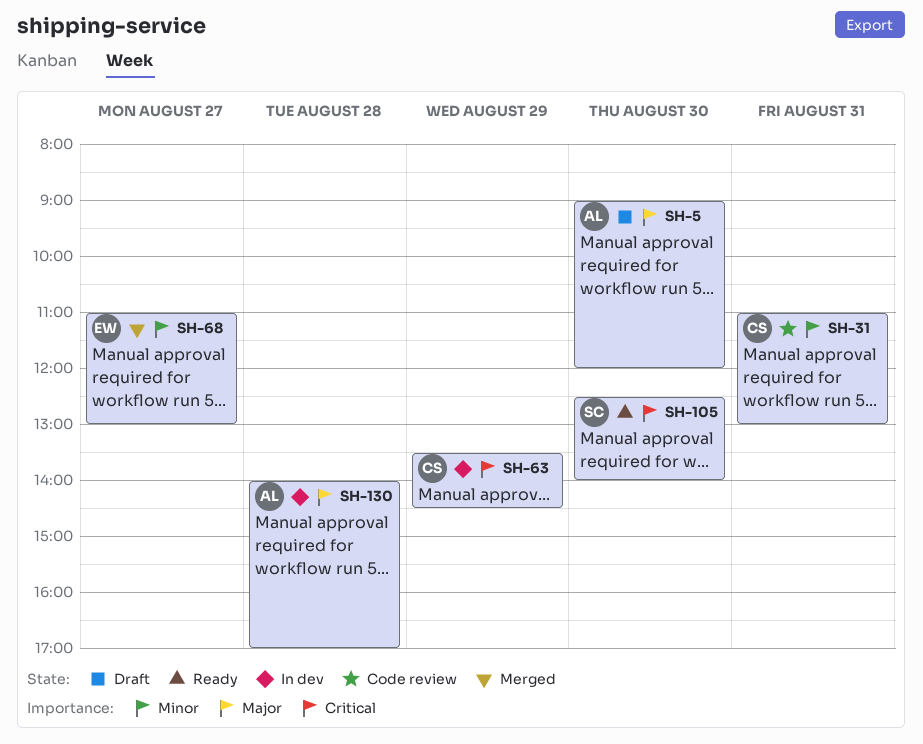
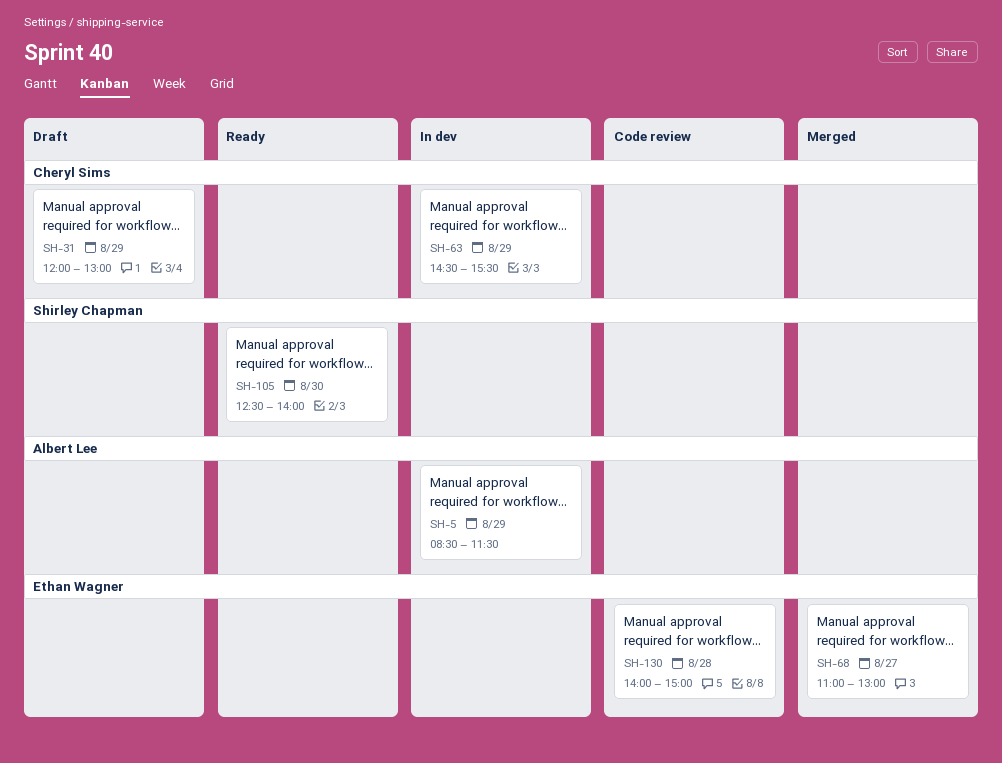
SH-5, status: Draft -> In dev
SH-5, day: Aug 30 -> Aug 29
SH-5, begins: 09:00 -> 08:30
SH-5, ends: 12:00 -> 11:30
SH-31, status: Code review -> Draft
SH-31, day: Aug 31 -> Aug 29
SH-31, begins: 11:00 -> 12:00
SH-63, begins: 13:30 -> 14:30
SH-63, ends: 14:30 -> 15:30
SH-130, status: In dev -> Code review
SH-130, owner: Albert Lee -> Ethan Wagner
SH-130, ends: 17:00 -> 15:00

